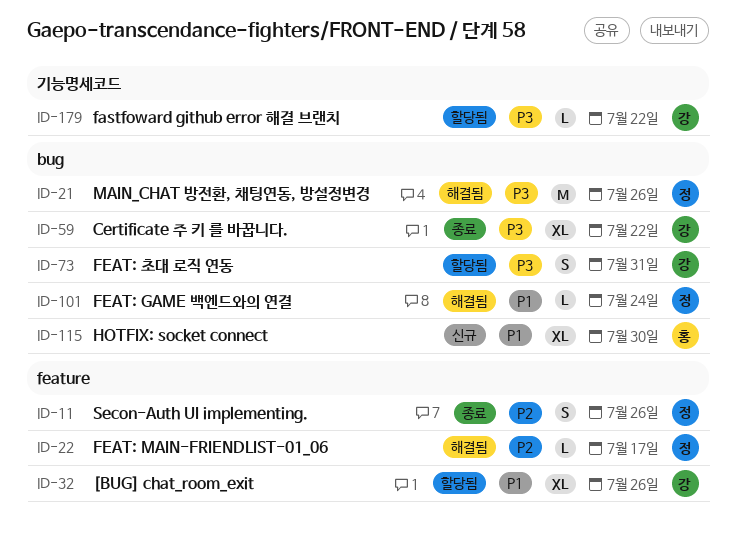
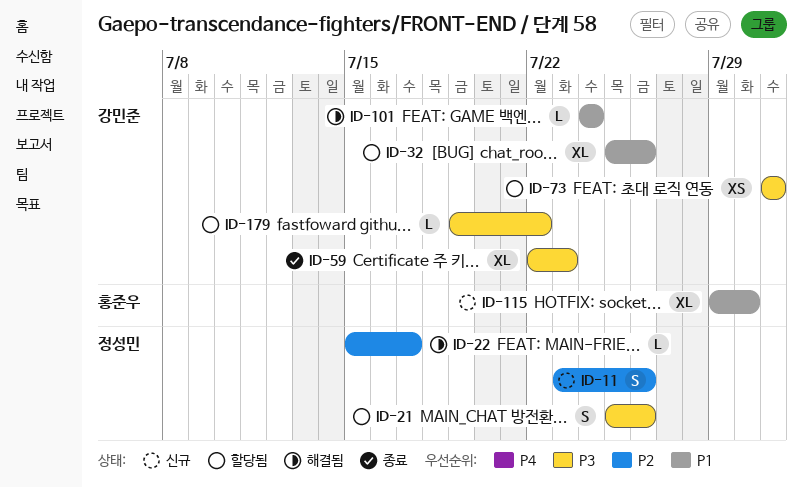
ID-11, status: 종료 -> 신규
ID-21, status: 해결됨 -> 할당됨
ID-21, estimate: M -> S
ID-59, due: Jul 22 -> Jul 23
ID-73, estimate: S -> XS
ID-101, owner: 정성민 -> 강민준

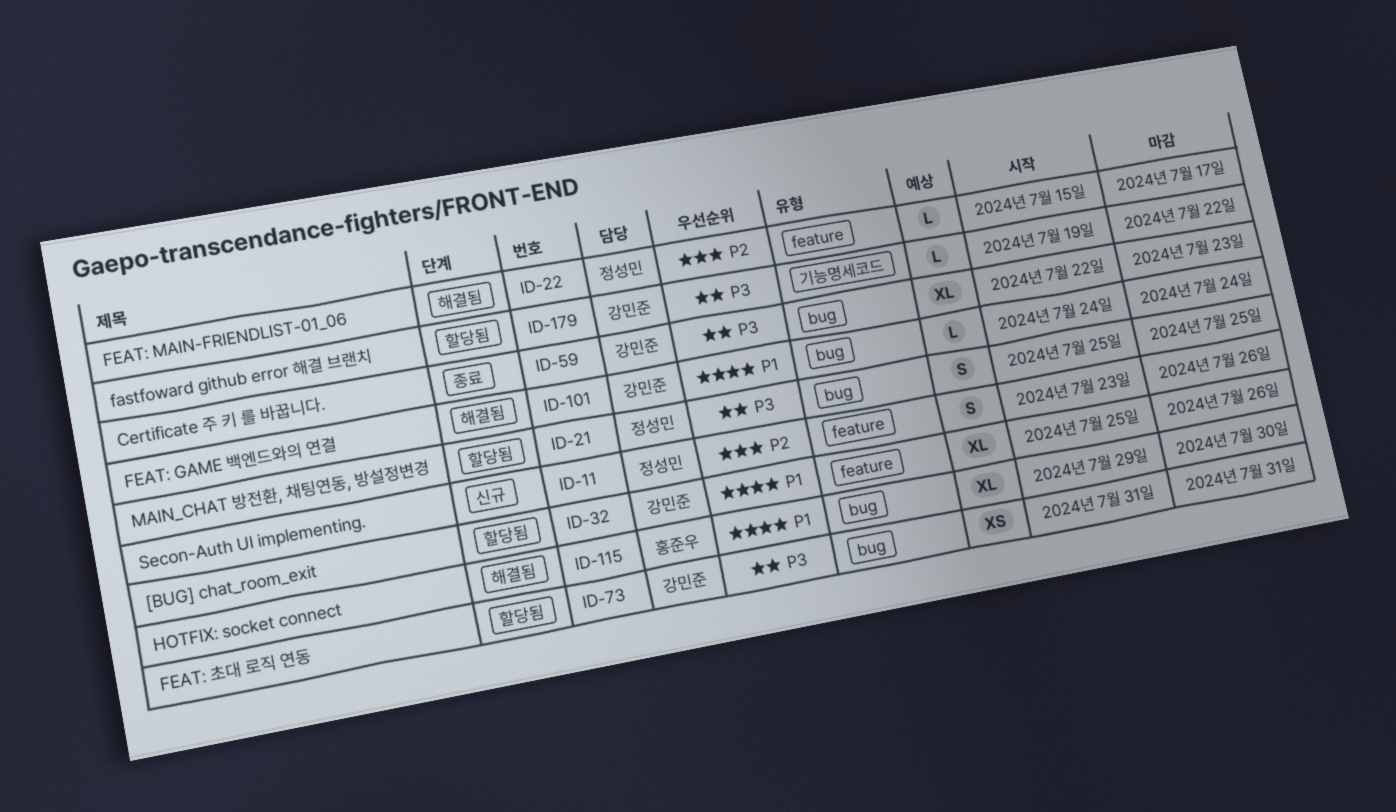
ID-21, due: Jul 26 -> Jul 25
ID-115, status: 신규 -> 해결됨

